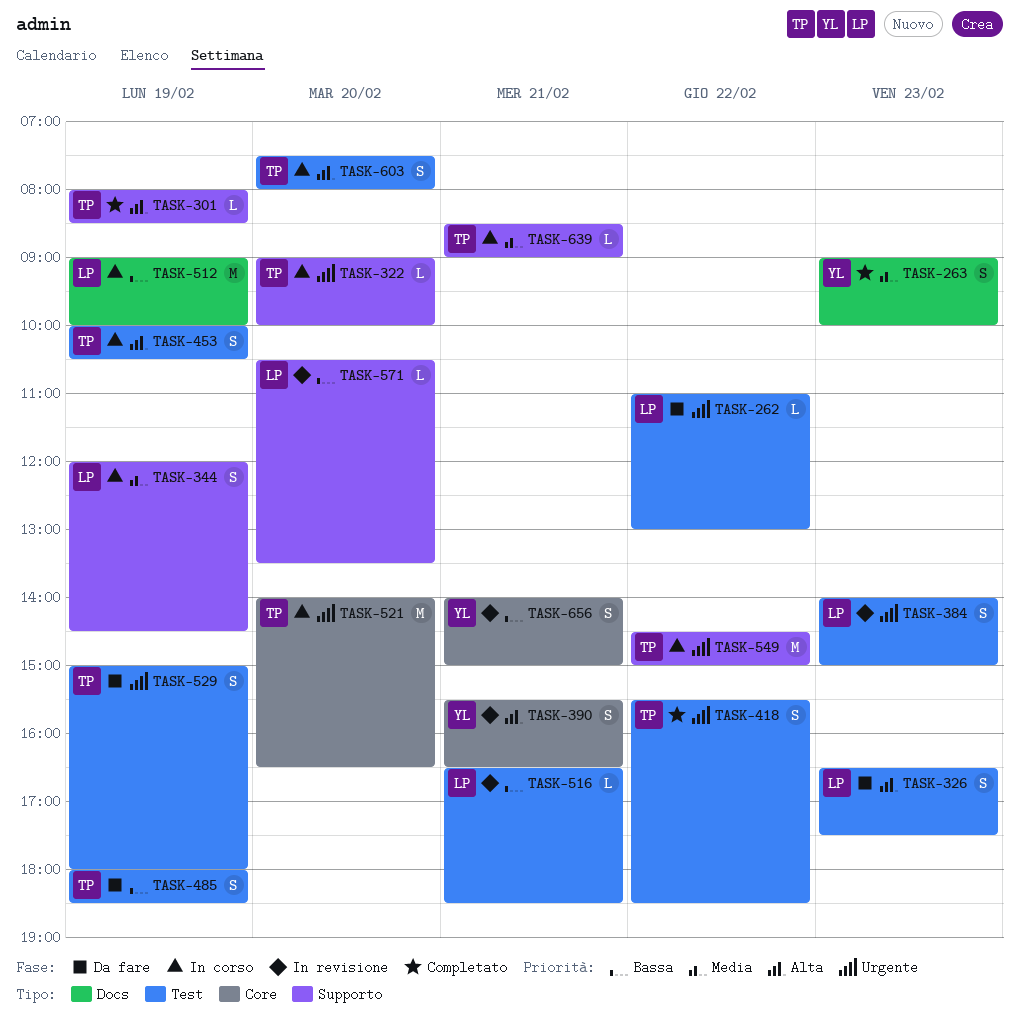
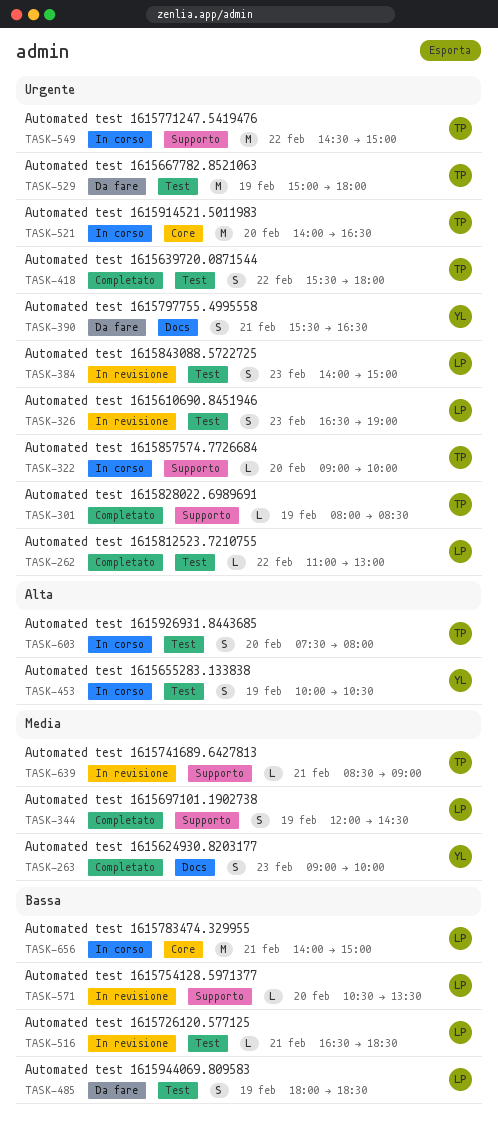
TASK-262, status: Da fare -> Completato
TASK-301, priority: Alta -> Urgente
TASK-326, status: Da fare -> In revisione
TASK-326, priority: Alta -> Urgente
TASK-326, ends: 17:30 -> 19:00
TASK-344, status: In corso -> Completato
TASK-390, status: In revisione -> Da fare
TASK-390, priority: Alta -> Urgente
TASK-390, label: Core -> Docs
TASK-418, ends: 18:30 -> 18:00
TASK-453, owner: TP -> YL
TASK-485, owner: TP -> LP
TASK-512: present -> none
TASK-529, estimate: S -> M
TASK-639, status: In corso -> In revisione
TASK-656, status: In revisione -> In corso
TASK-656, owner: YL -> LP
TASK-656, estimate: S -> M

